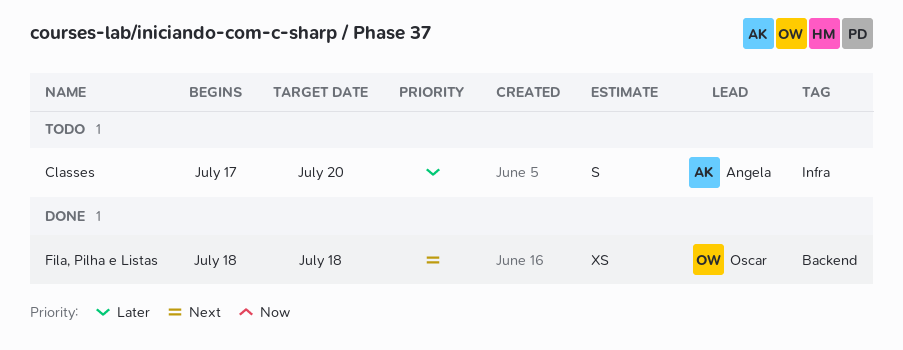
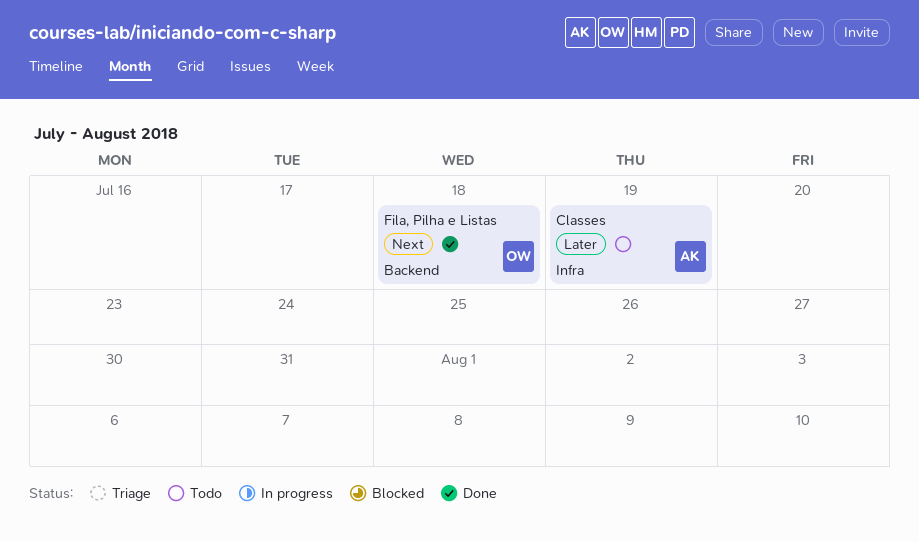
Classes, due: Jul 20 -> Jul 19

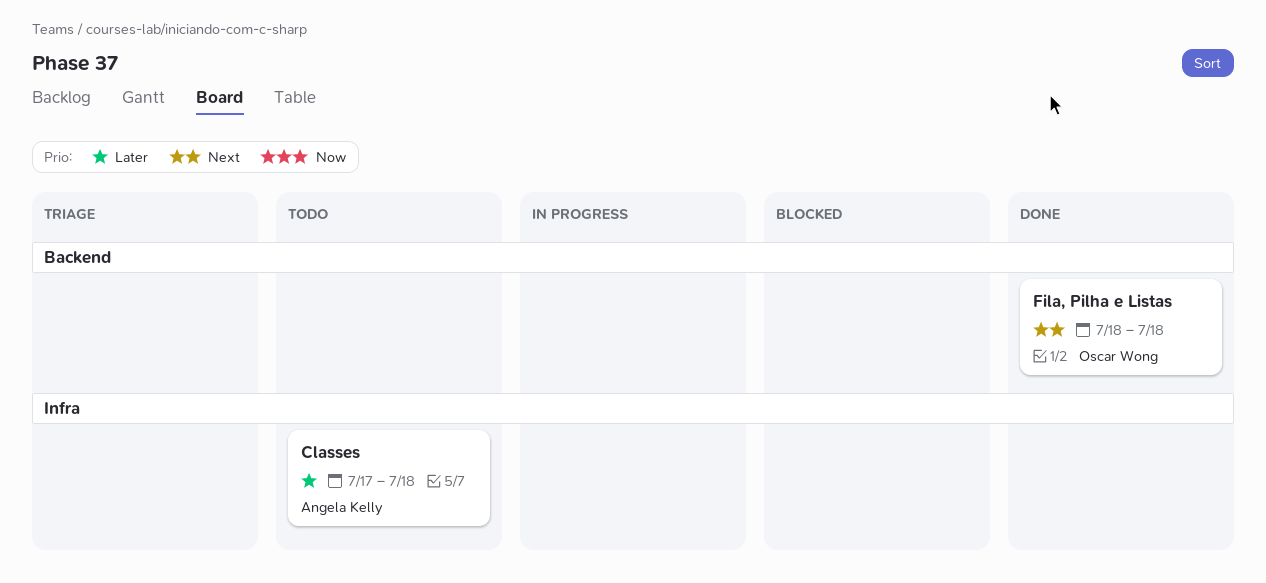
Classes, due: Jul 19 -> Jul 18

